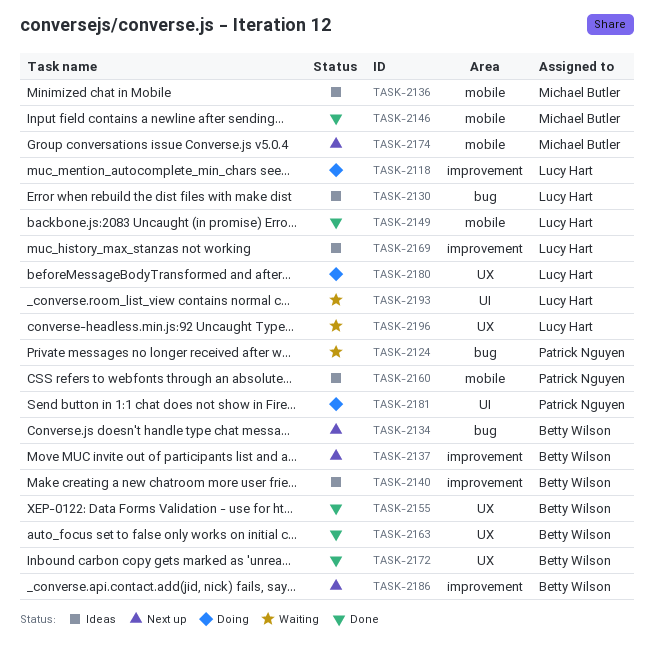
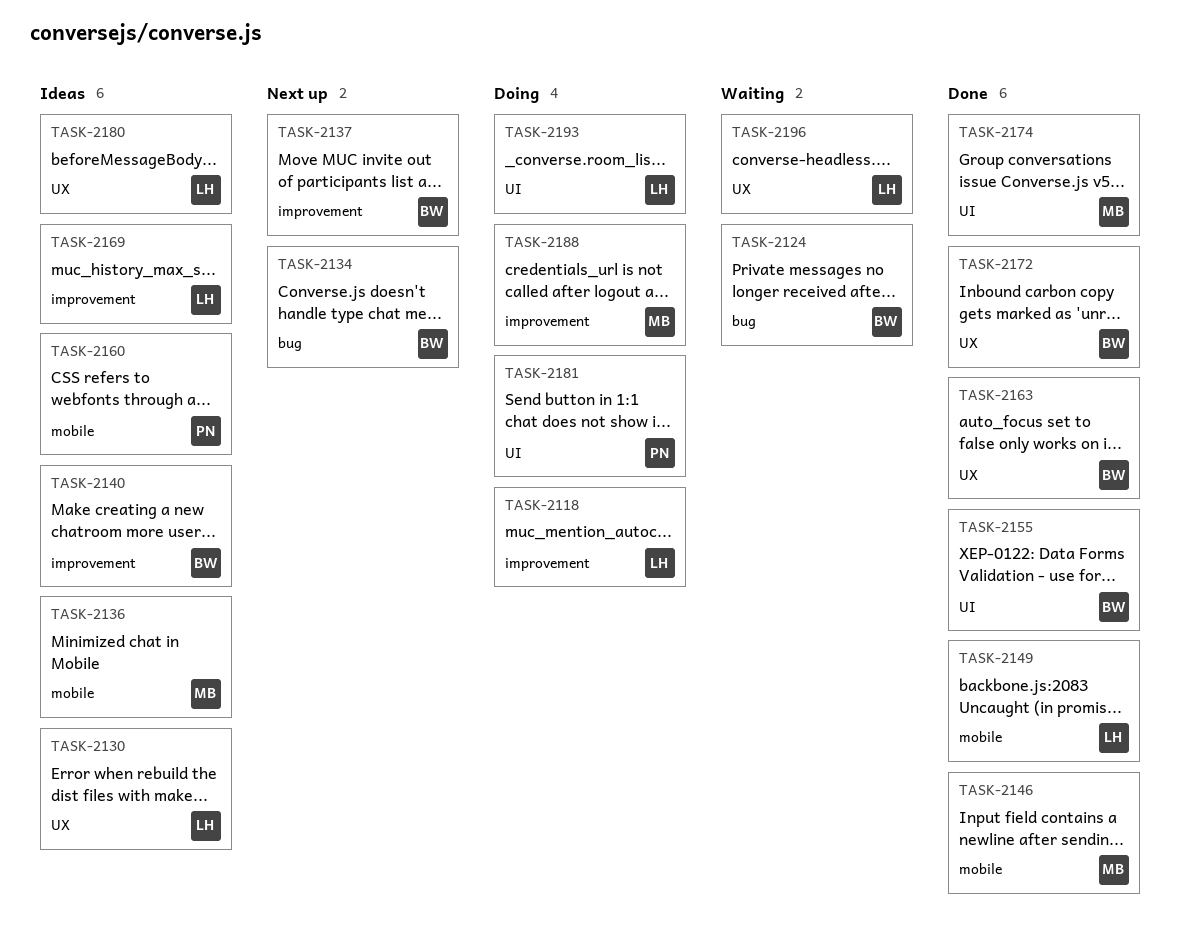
TASK-2124, owner: Patrick Nguyen -> Betty Wilson
TASK-2130, label: bug -> UX
TASK-2155, label: UX -> UI
TASK-2174, status: Next up -> Done
TASK-2174, label: mobile -> UI
TASK-2180, status: Doing -> Ideas
TASK-2186: present -> none
TASK-2188: none -> present
TASK-2193, status: Waiting -> Doing

